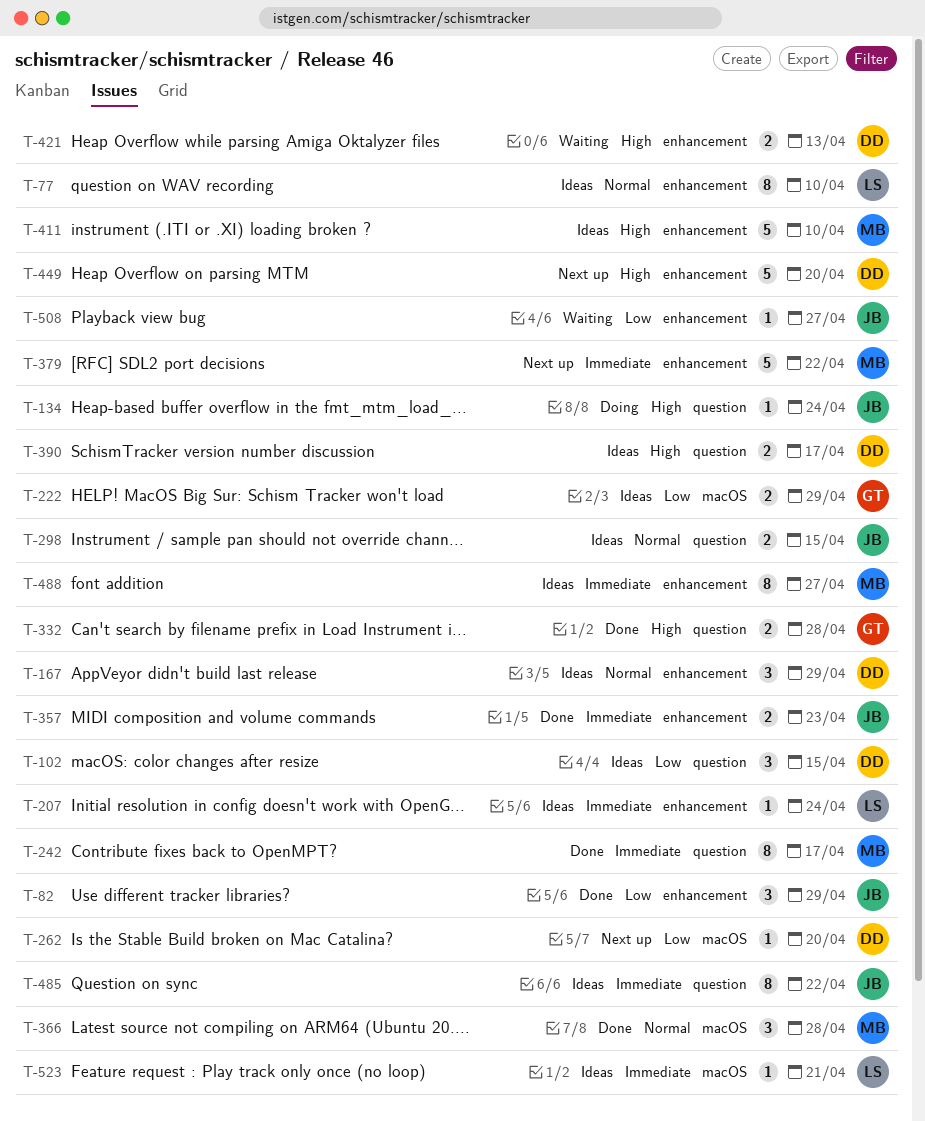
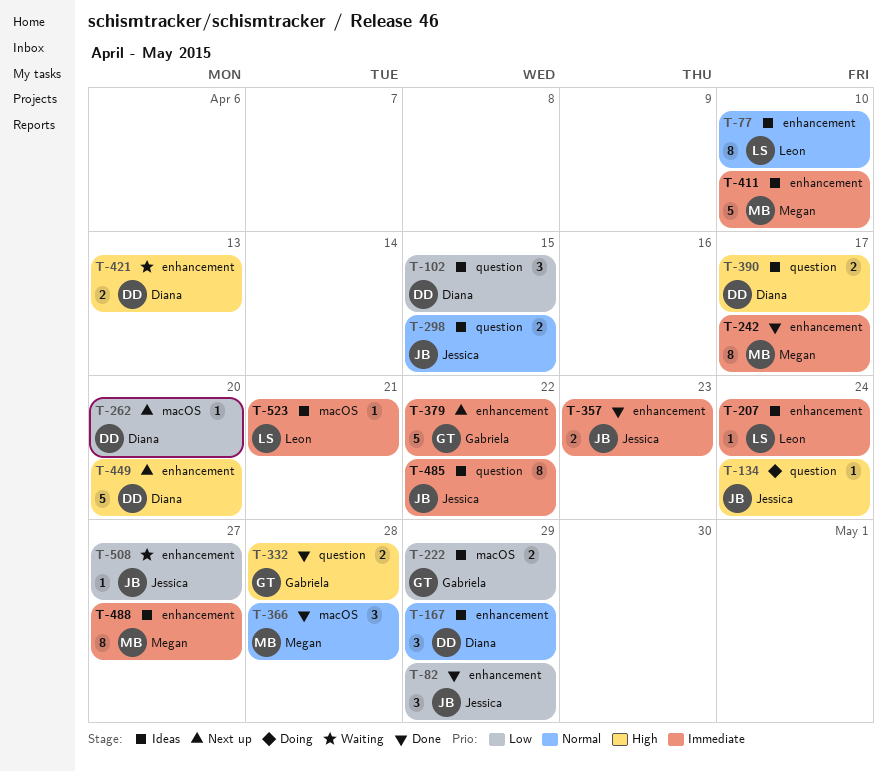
T-242, label: question -> enhancement
T-379, owner: Megan -> Gabriela
T-411, priority: High -> Immediate

